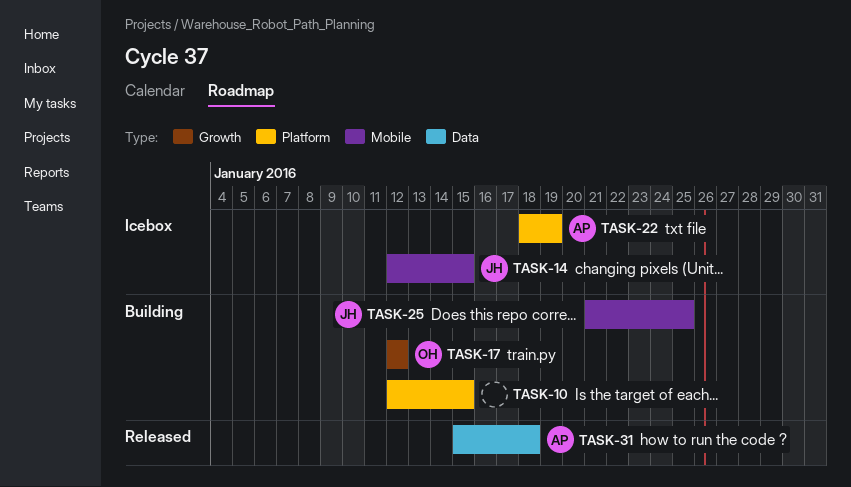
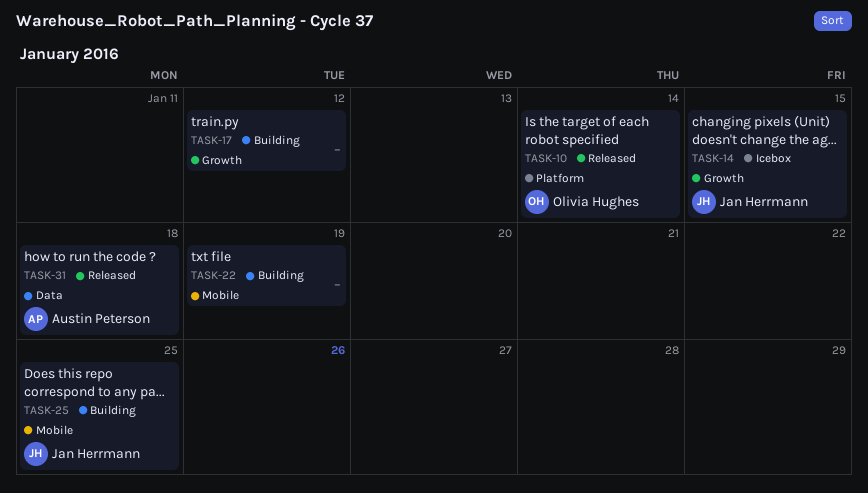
TASK-10, status: Building -> Released
TASK-10, owner: none -> Olivia Hughes
TASK-10, due: Jan 15 -> Jan 14
TASK-14, label: Mobile -> Growth
TASK-17, owner: Olivia Hughes -> none
TASK-22, status: Icebox -> Building
TASK-22, owner: Austin Peterson -> none
TASK-22, label: Platform -> Mobile

